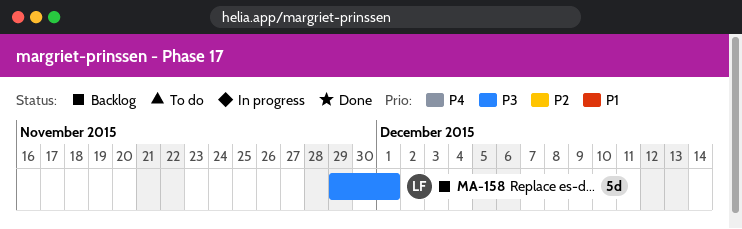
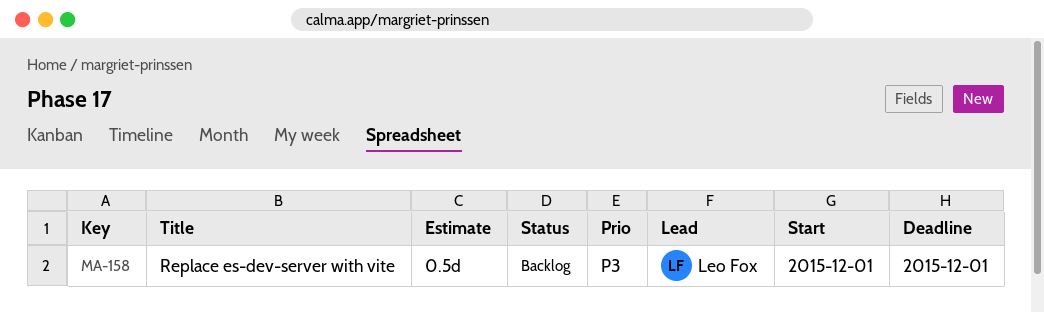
MA-158, estimate: 5d -> 0.5d
MA-158, start: Nov 29 -> Dec 1

